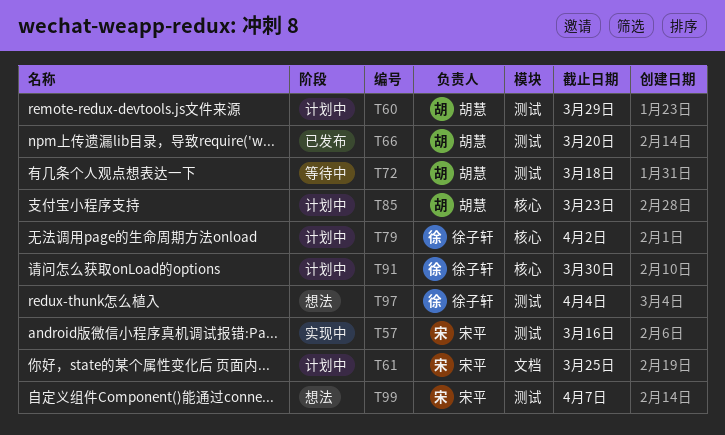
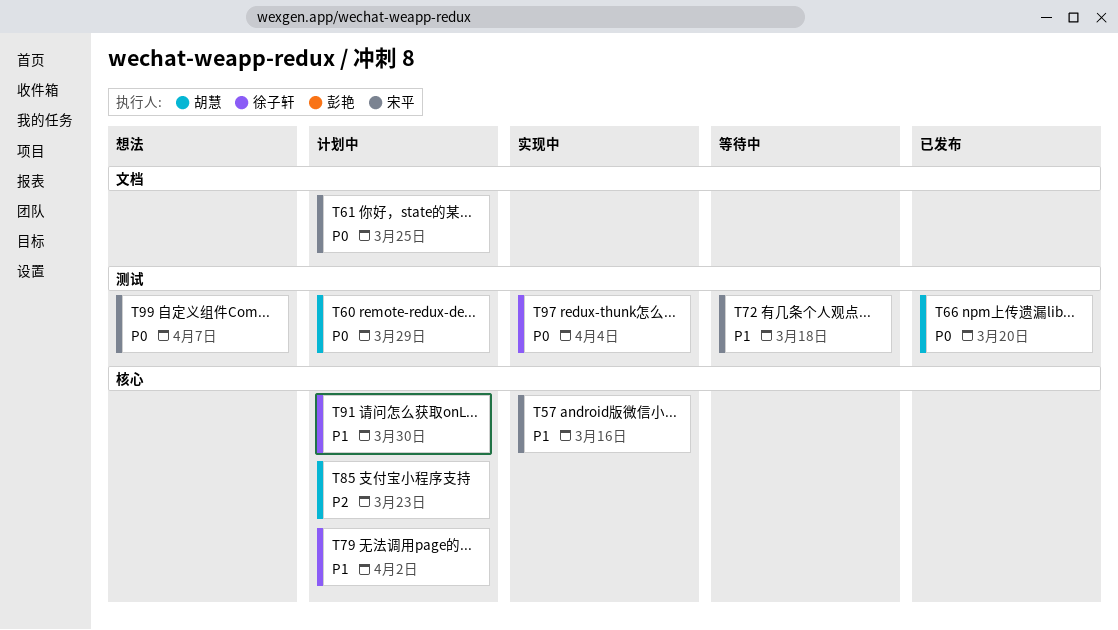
T57, label: 测试 -> 核心
T72, owner: 胡慧 -> 宋平
T97, status: 想法 -> 实现中

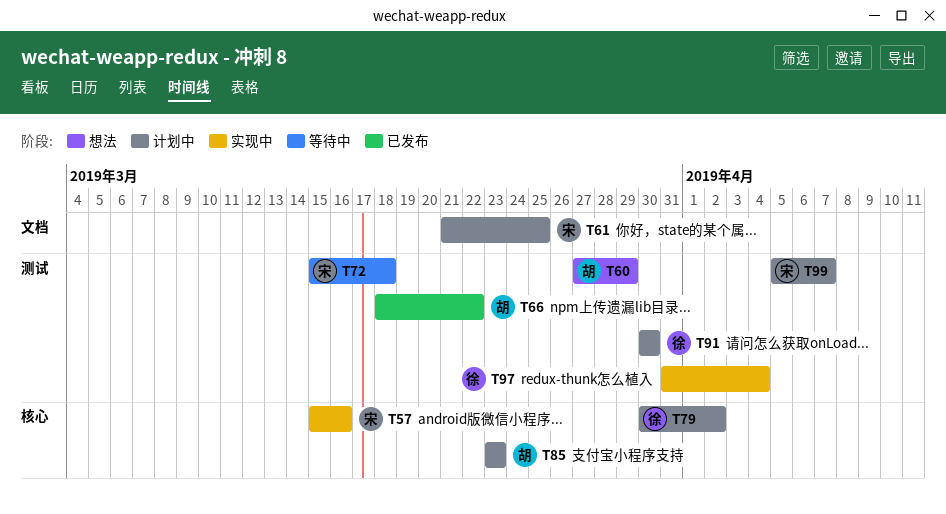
T60, status: 计划中 -> 想法
T66, due: Mar 20 -> Mar 22
T91, label: 核心 -> 测试
T99, status: 想法 -> 计划中

